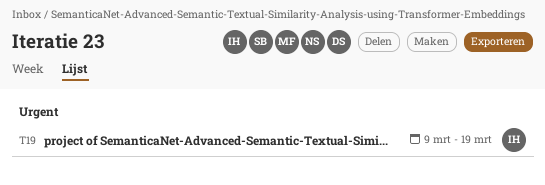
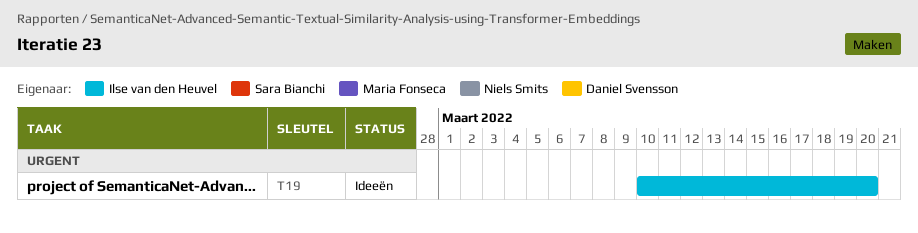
T19, start: Mar 9 -> Mar 10
T19, due: Mar 19 -> Mar 20

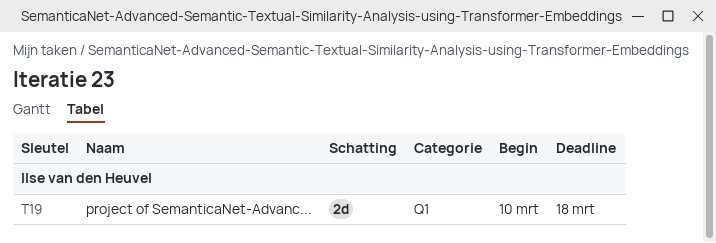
T19, due: Mar 20 -> Mar 18

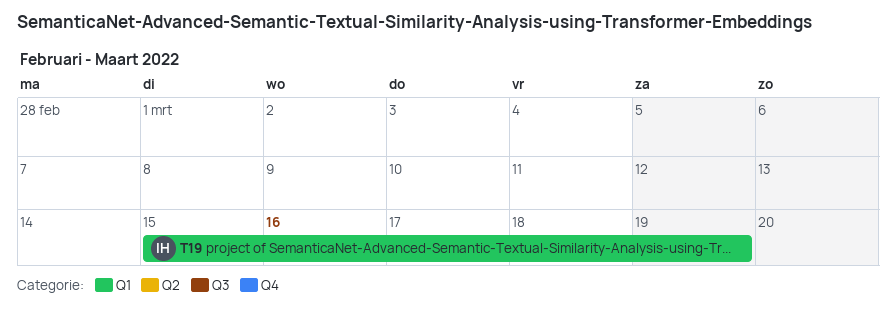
T19, start: Mar 10 -> Mar 15
T19, due: Mar 18 -> Mar 19

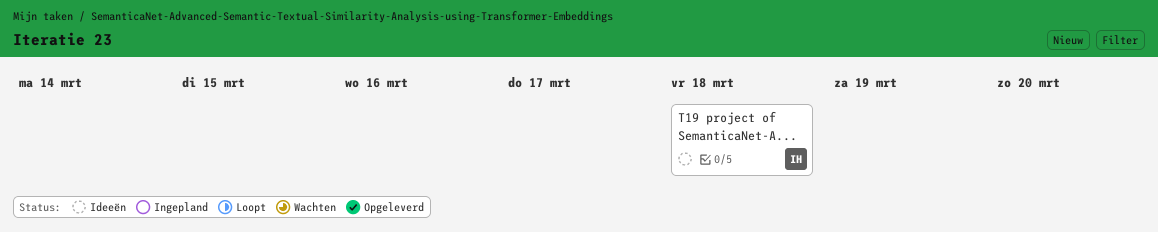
T19, due: Mar 19 -> Mar 18

